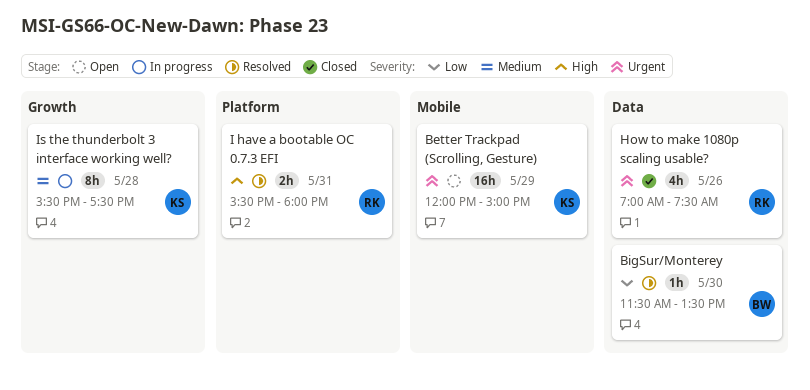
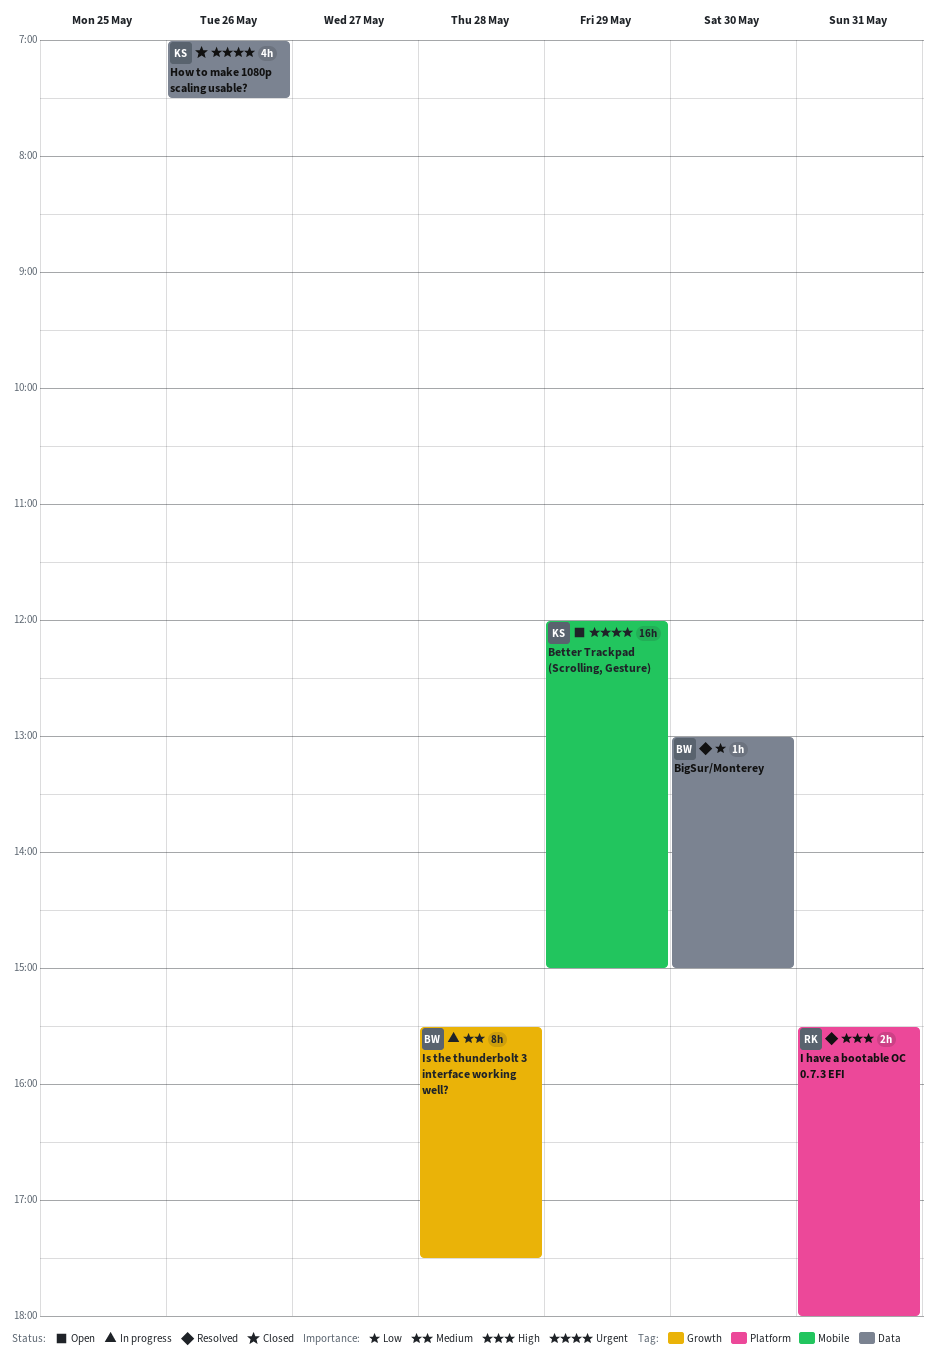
BigSur/Monterey, begins: 11:30 -> 13:00
BigSur/Monterey, ends: 13:30 -> 15:00
How to make 1080p scaling usable?, owner: RK -> KS
Is the thunderbolt 3 interface working well?, owner: KS -> BW

